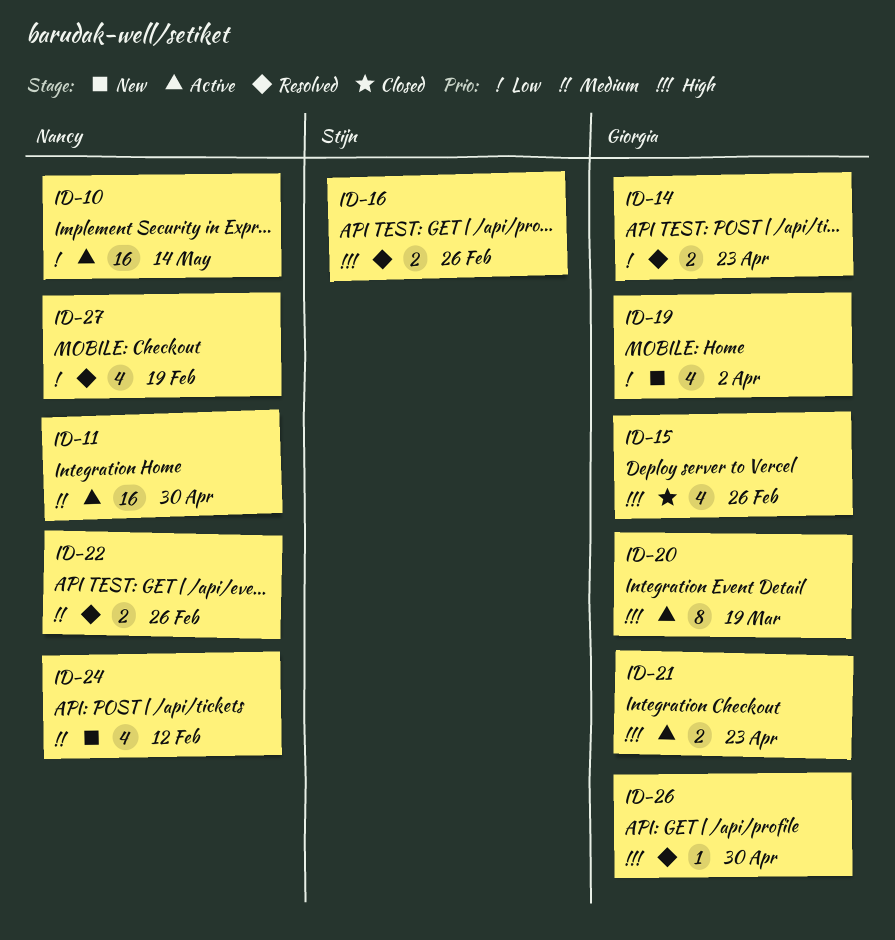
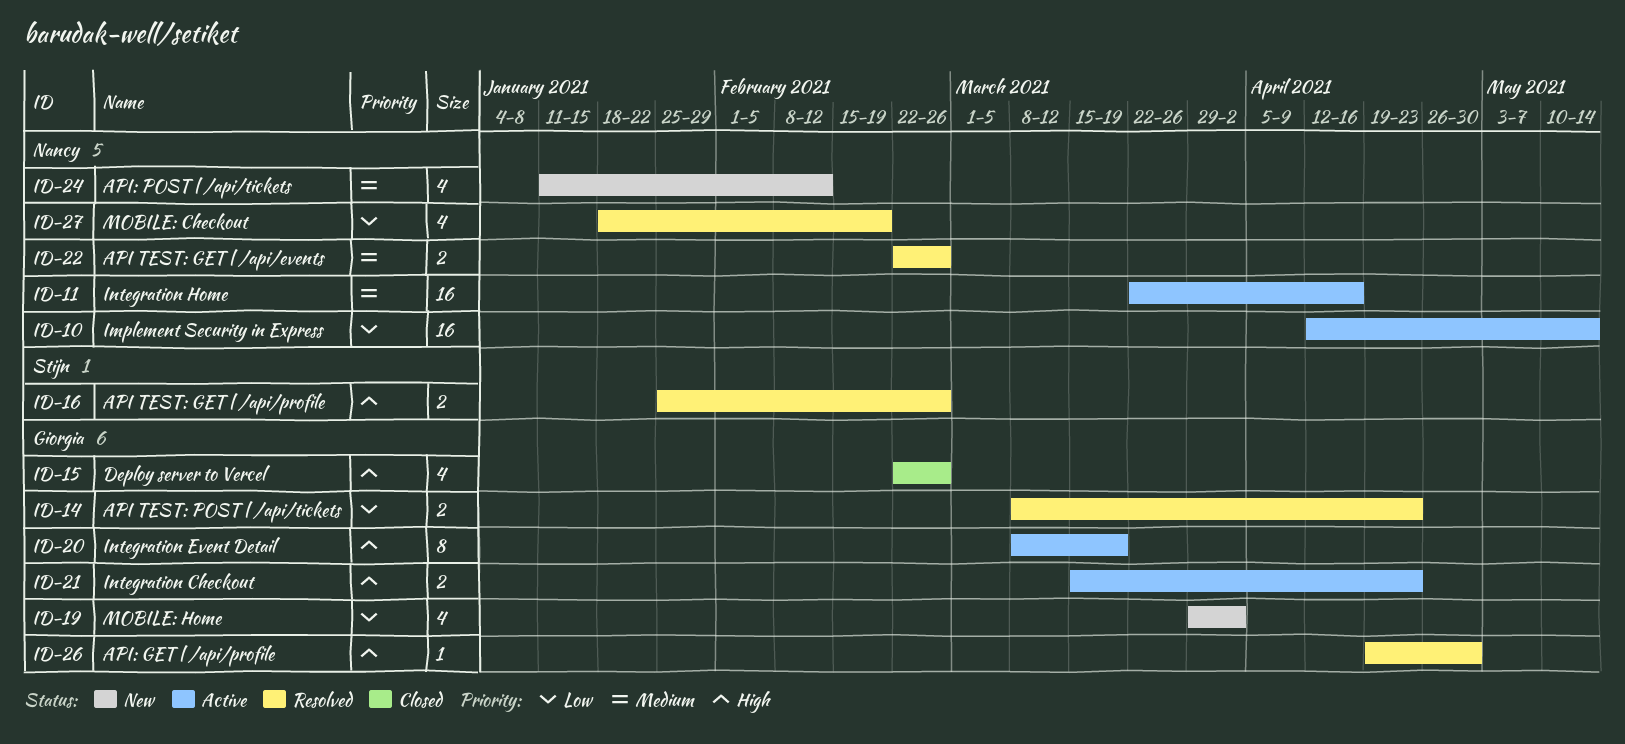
ID-11, due: Apr 30 -> Apr 16

